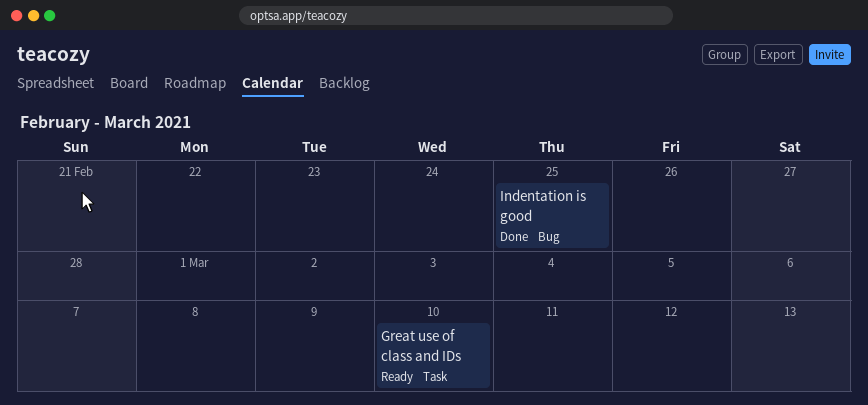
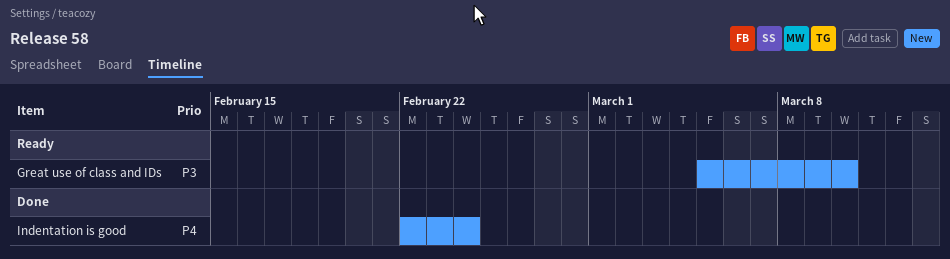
Indentation is good, due: Feb 25 -> Feb 24

